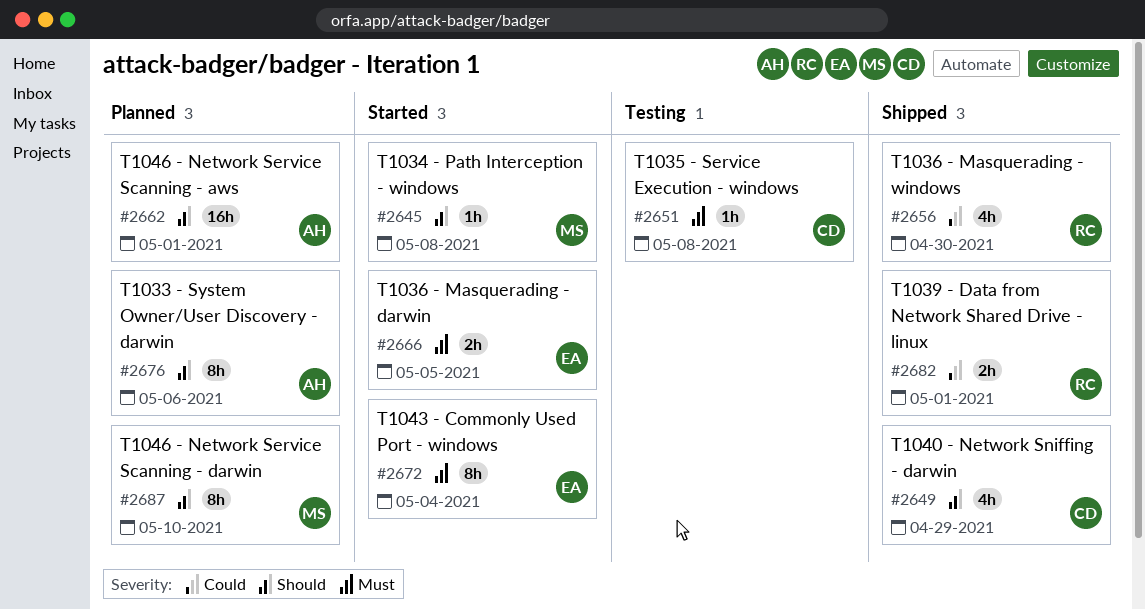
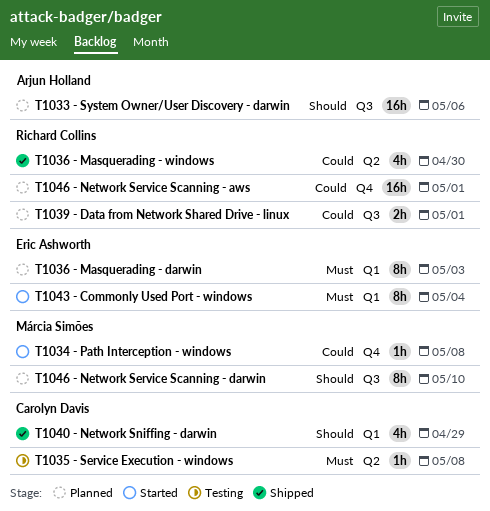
T1033 - System Owner/User Discovery - darwin, estimate: 8h -> 16h
T1034 - Path Interception - windows, priority: Should -> Could
T1036 - Masquerading - darwin, status: Started -> Planned
T1036 - Masquerading - darwin, estimate: 2h -> 8h
T1036 - Masquerading - darwin, due: May 5 -> May 3
T1039 - Data from Network Shared Drive - linux, status: Shipped -> Planned
T1046 - Network Service Scanning - aws, owner: Arjun Holland -> Richard Collins
T1046 - Network Service Scanning - aws, priority: Should -> Could

